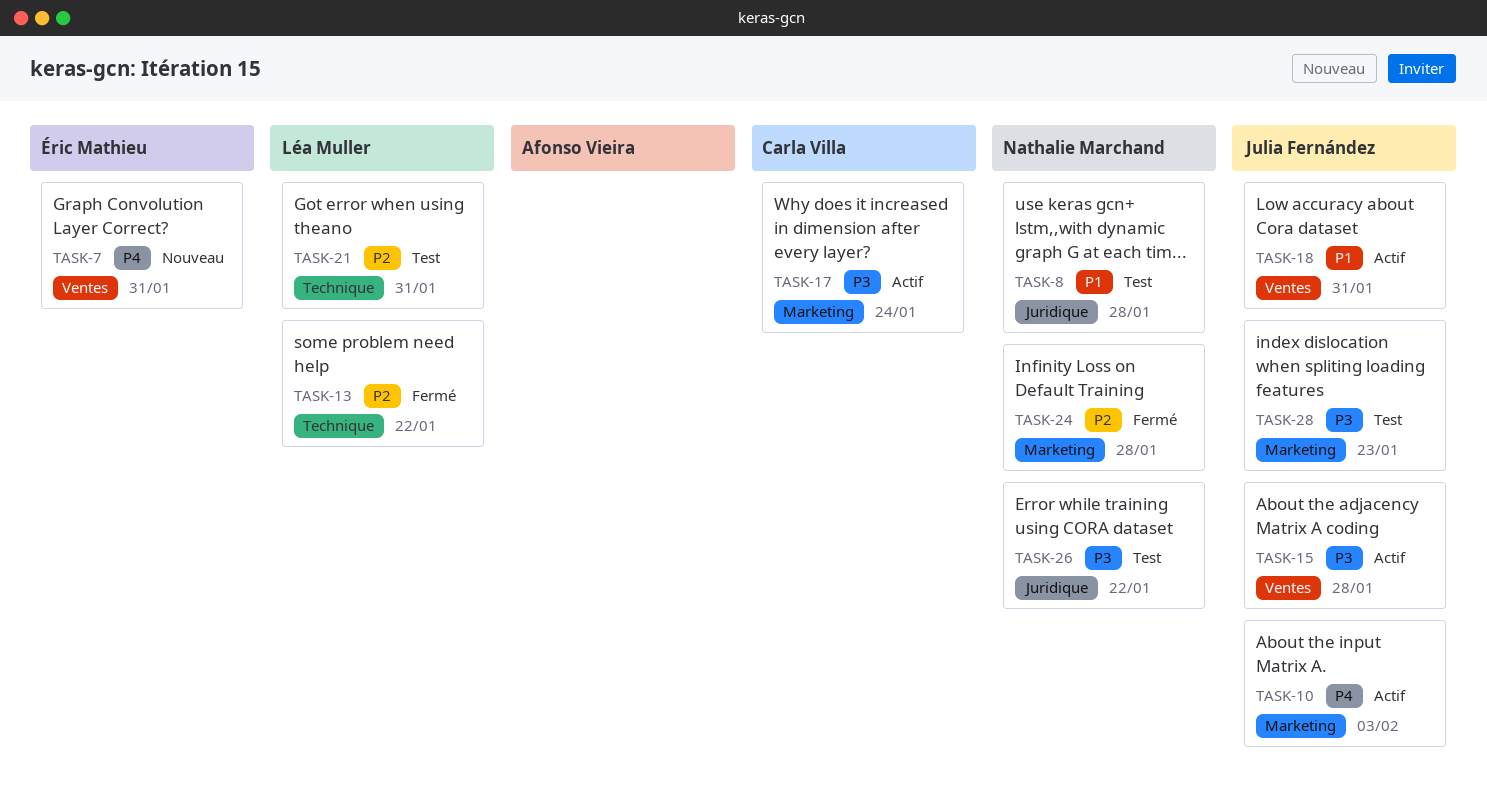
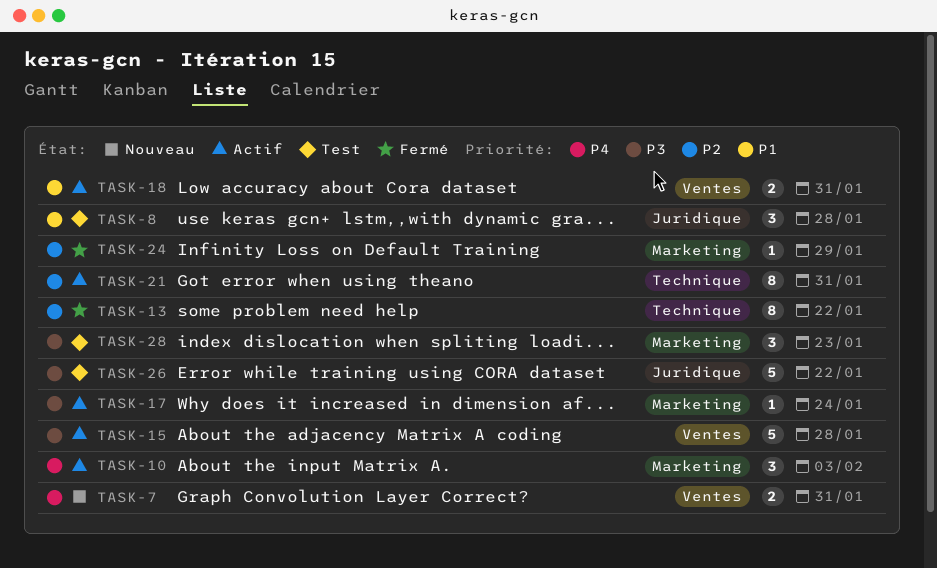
TASK-21, status: Test -> Actif
TASK-24, due: Jan 28 -> Jan 29

